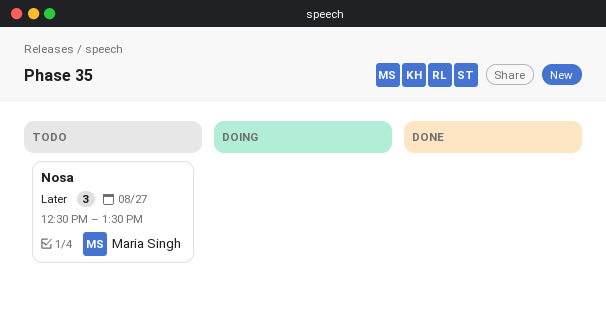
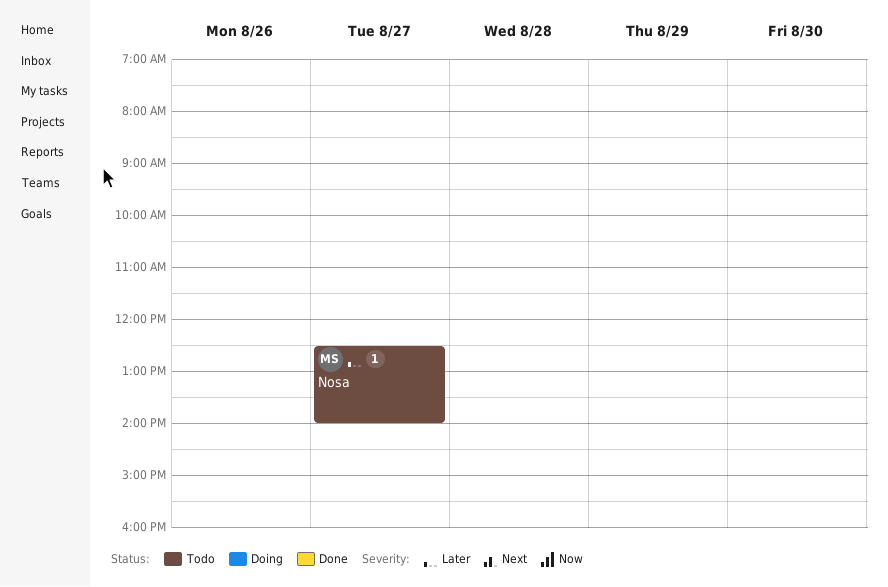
Nosa, estimate: 3 -> 1
Nosa, ends: 13:30 -> 14:00

